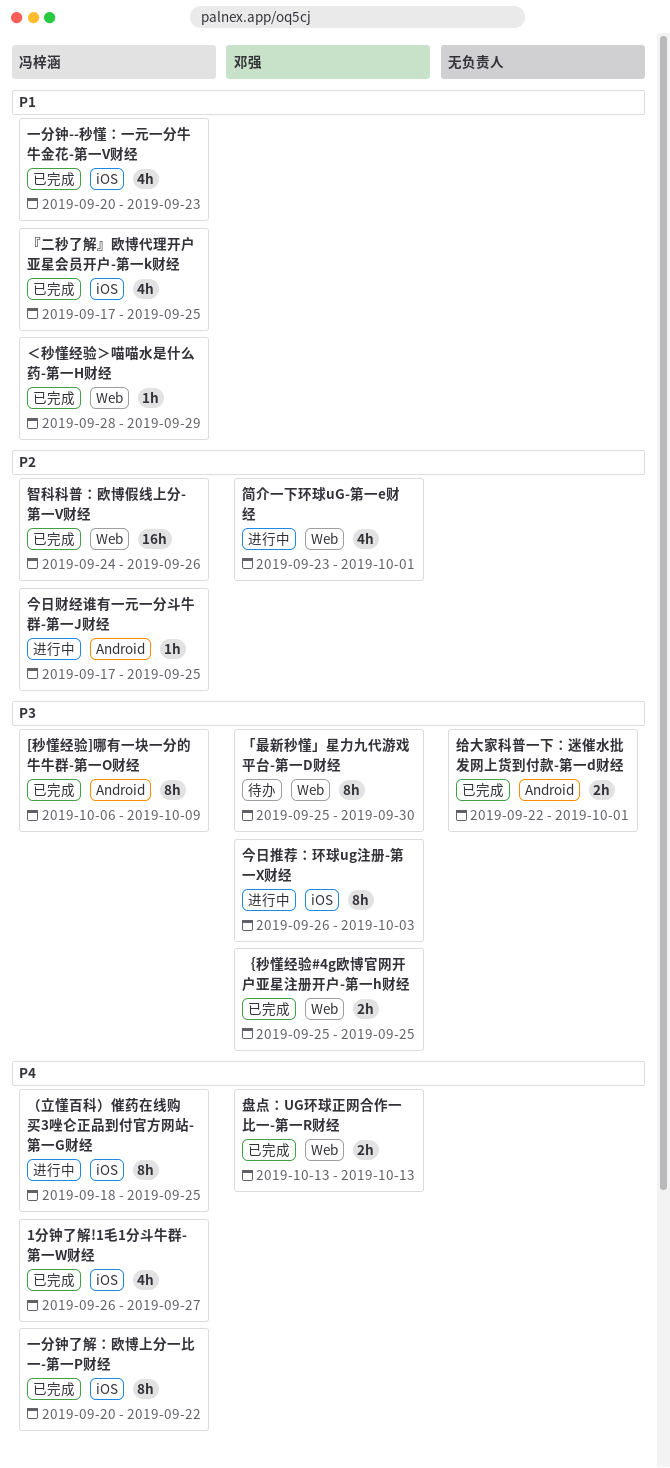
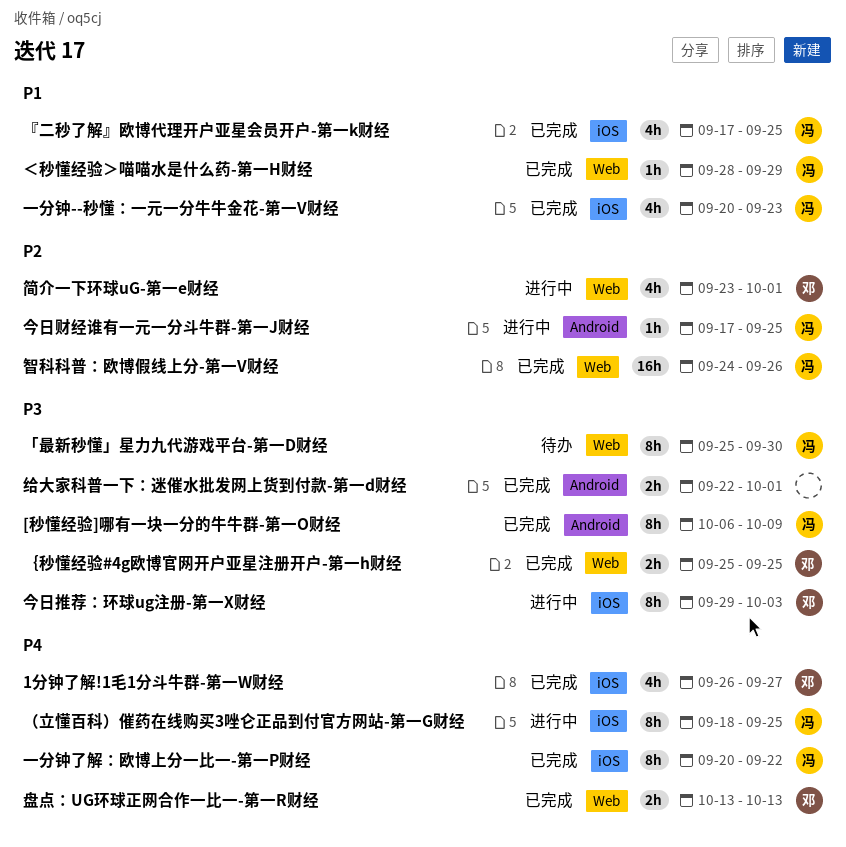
1分钟了解!1毛1分斗牛群-第一W财经, owner: 冯梓涵 -> 邓强
「最新秒懂」星力九代游戏平台-第一D财经, owner: 邓强 -> 冯梓涵
今日推荐：环球ug注册-第一X财经, start: Sep 26 -> Sep 29

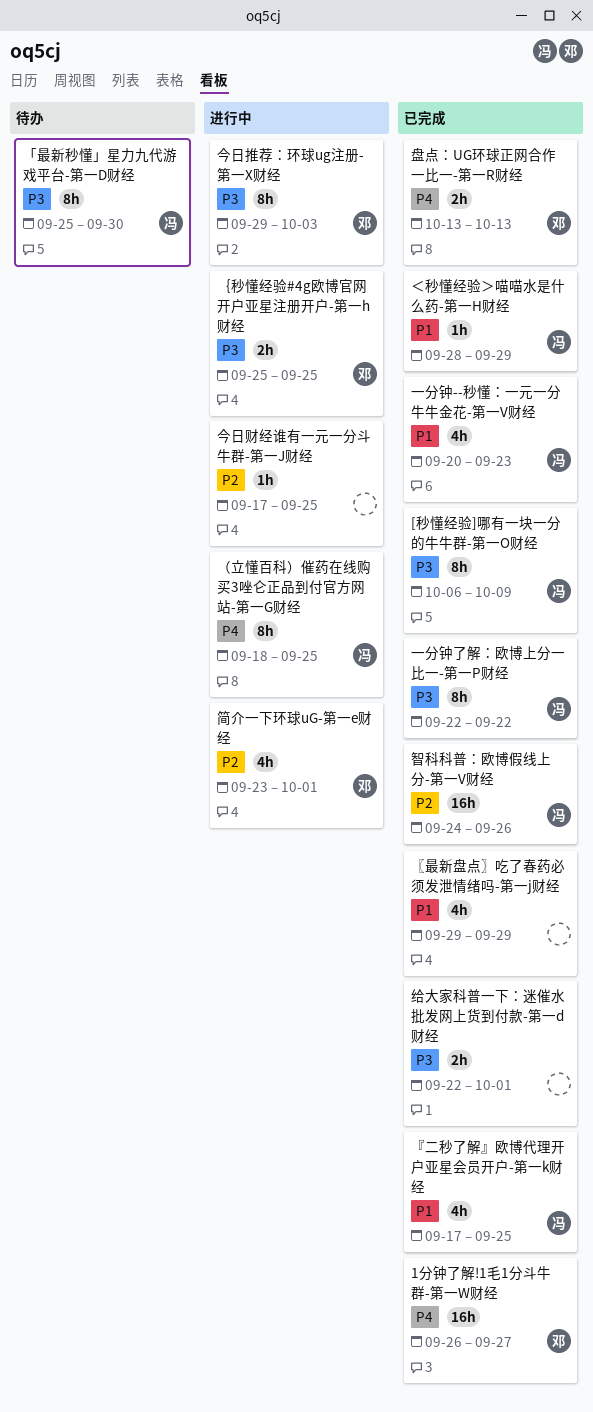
1分钟了解!1毛1分斗牛群-第一W财经, estimate: 4h -> 16h
〖最新盘点〗吃了春药必须发泄情绪吗-第一j财经: none -> present
一分钟了解：欧博上分一比一-第一P财经, priority: P4 -> P3
一分钟了解：欧博上分一比一-第一P财经, start: Sep 20 -> Sep 22
今日财经谁有一元一分斗牛群-第一J财经, owner: 冯 -> none
｛秒懂经验#4g欧博官网开户亚星注册开户-第一h财经, status: 已完成 -> 进行中

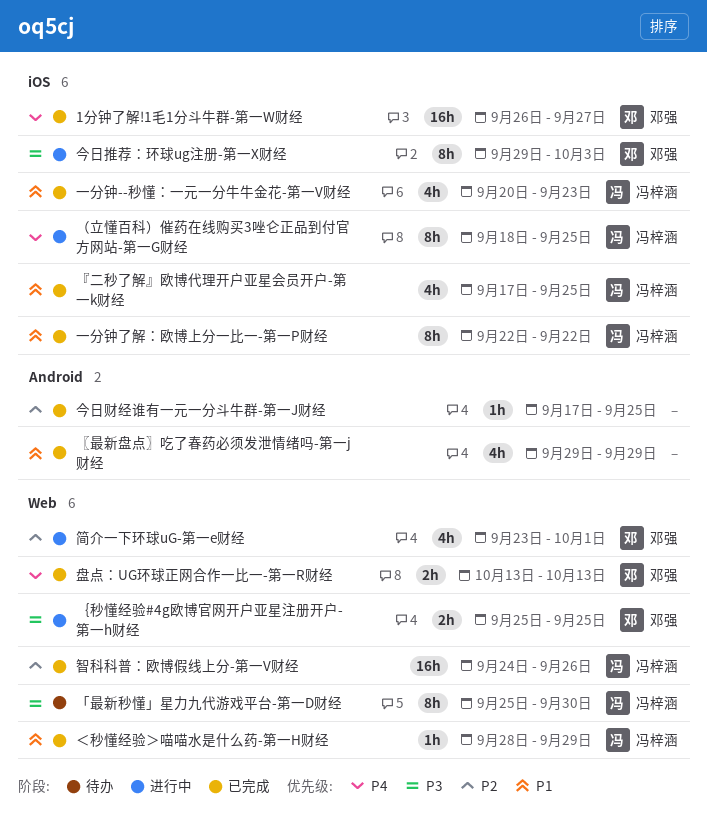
[秒懂经验]哪有一块一分的牛牛群-第一O财经: present -> none
一分钟了解：欧博上分一比一-第一P财经, priority: P3 -> P1
今日财经谁有一元一分斗牛群-第一J财经, status: 进行中 -> 已完成
给大家科普一下：迷催水批发网上货到付款-第一d财经: present -> none

